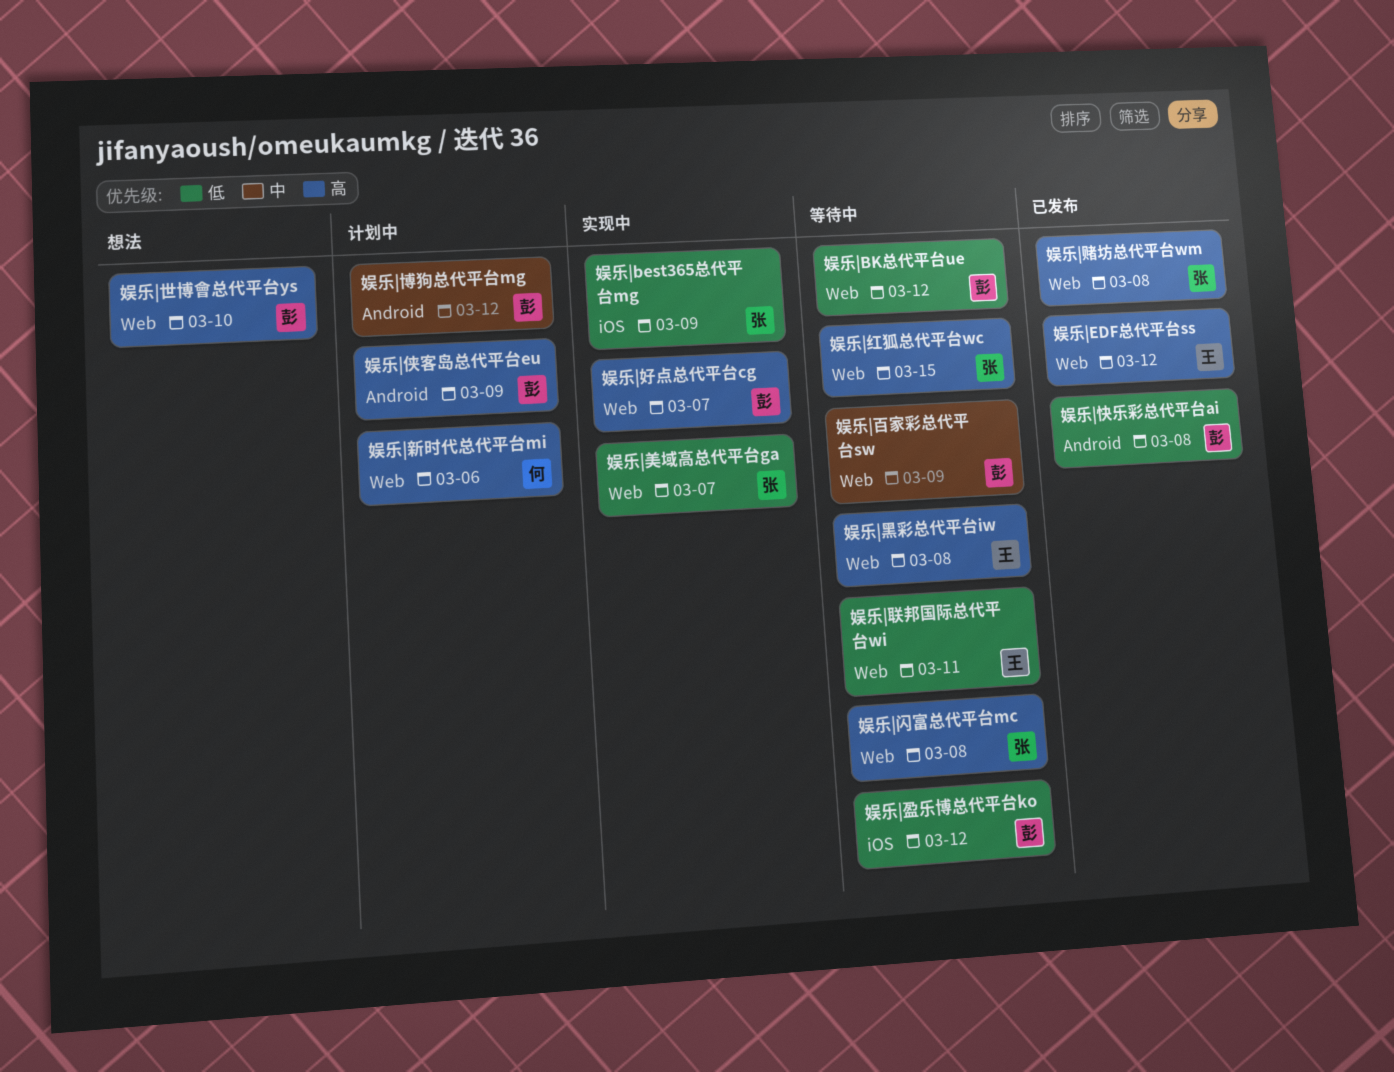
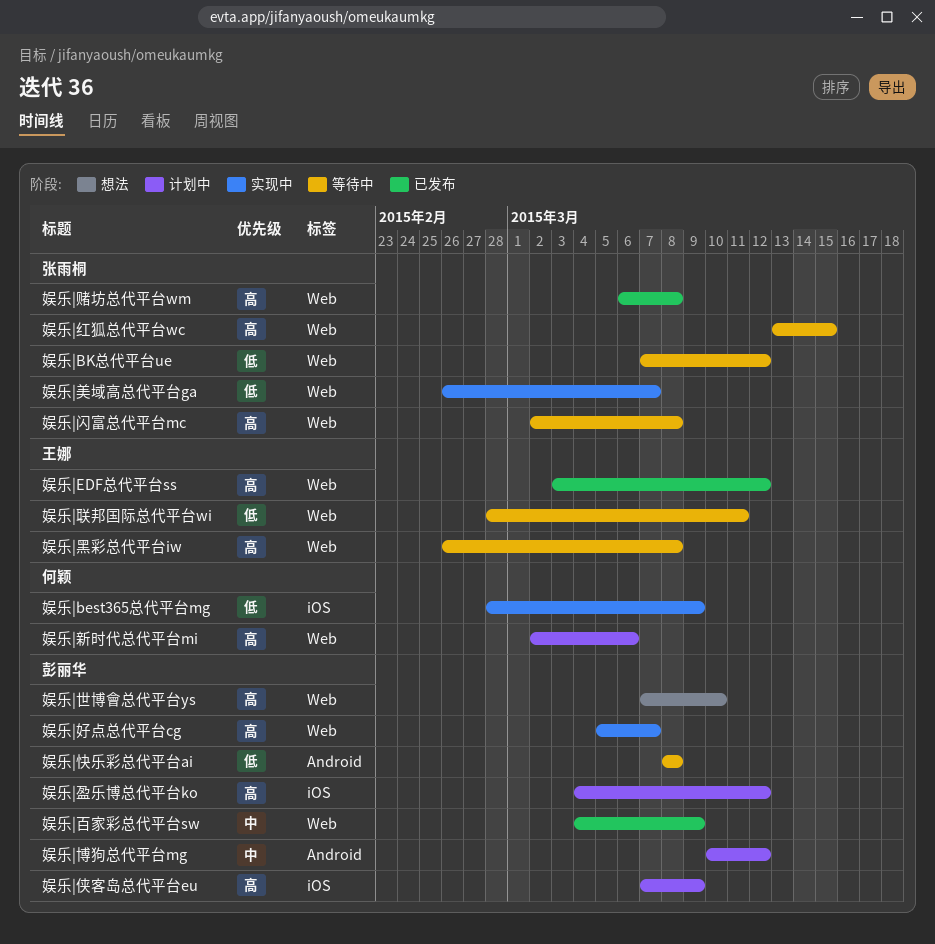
娱乐|best365总代平台mg, owner: 张雨桐 -> 何颖
娱乐|BK总代平台ue, owner: 彭丽华 -> 张雨桐
娱乐|侠客岛总代平台eu, label: Android -> iOS
娱乐|快乐彩总代平台ai, status: 已发布 -> 等待中
娱乐|百家彩总代平台sw, status: 等待中 -> 已发布
娱乐|盈乐博总代平台ko, status: 等待中 -> 计划中
娱乐|盈乐博总代平台ko, priority: 低 -> 高

